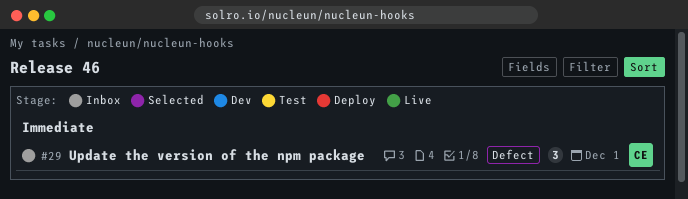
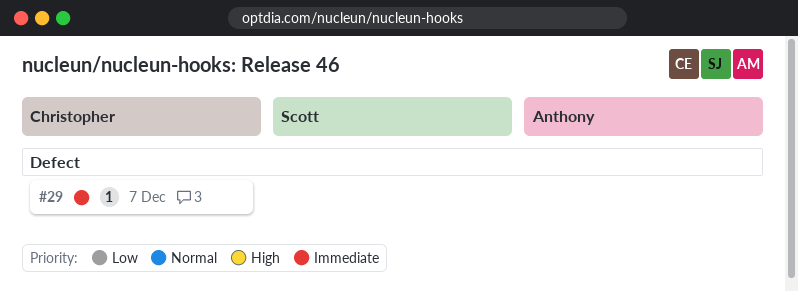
#29, estimate: 3 -> 1
#29, due: Dec 1 -> Dec 7

